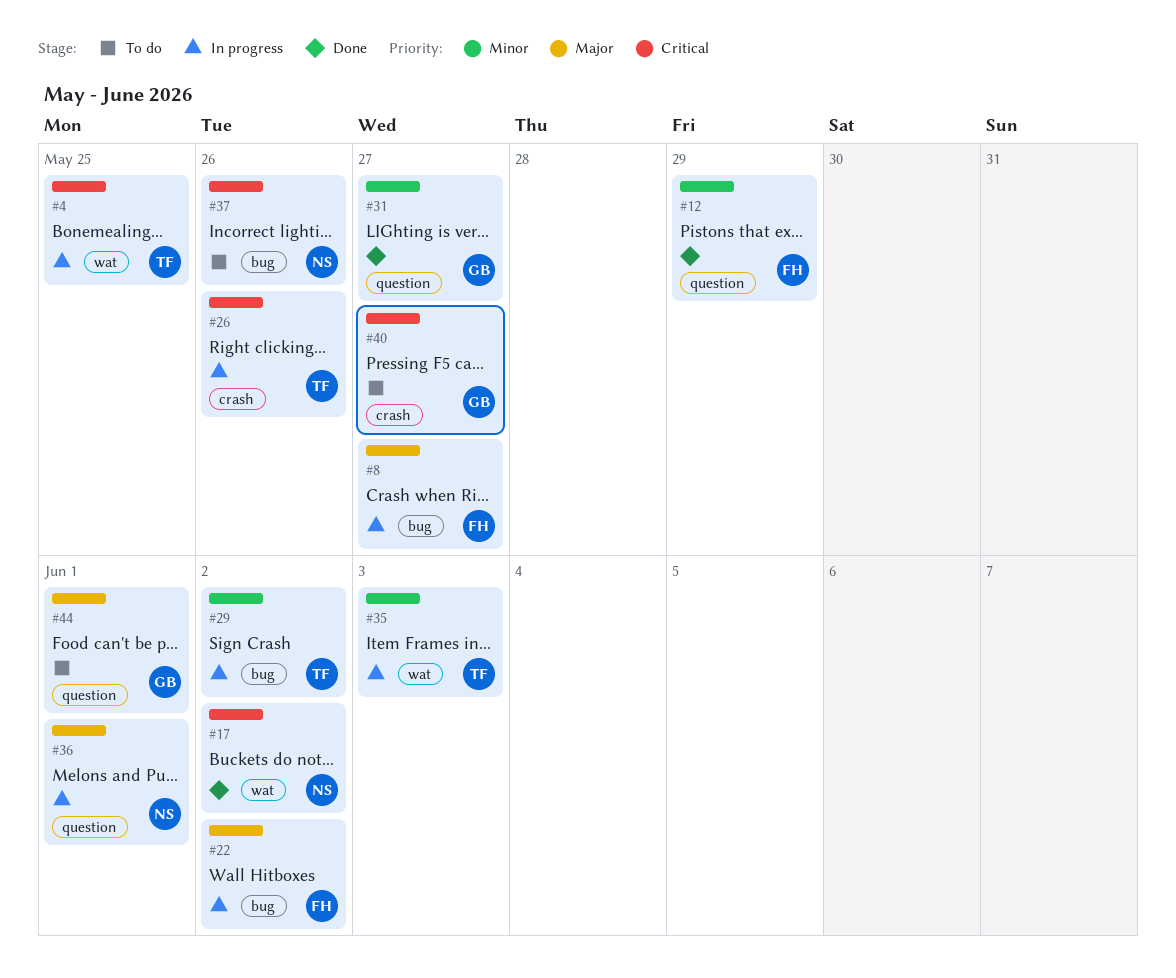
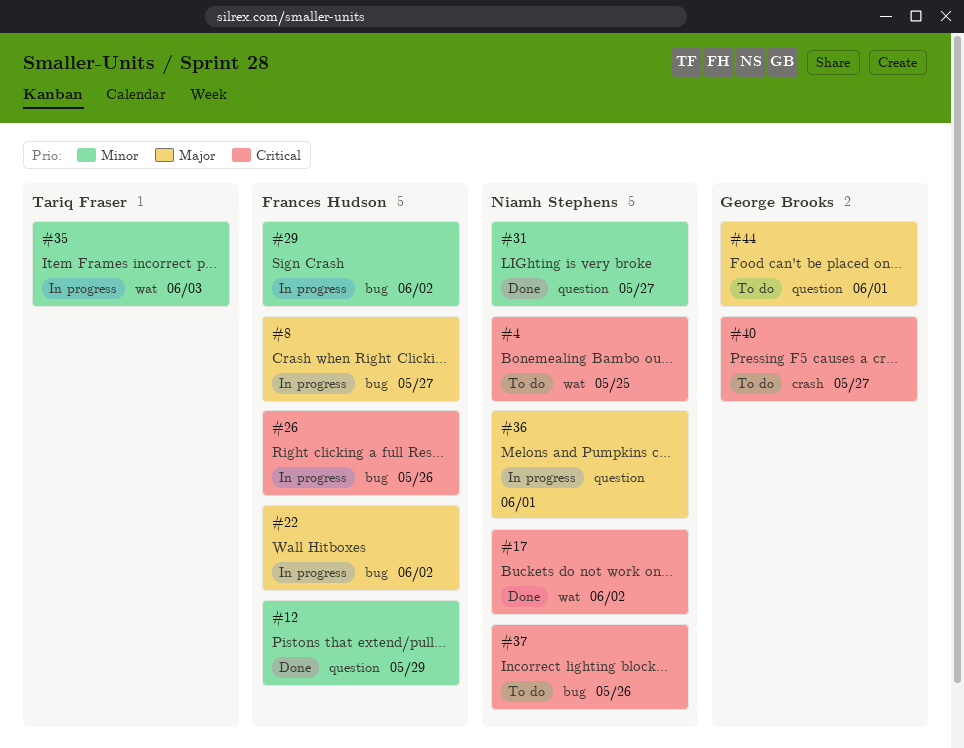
#4, status: In progress -> To do
#4, owner: Tariq Fraser -> Niamh Stephens
#26, owner: Tariq Fraser -> Frances Hudson
#26, label: crash -> bug
#29, owner: Tariq Fraser -> Frances Hudson
#31, owner: George Brooks -> Niamh Stephens

